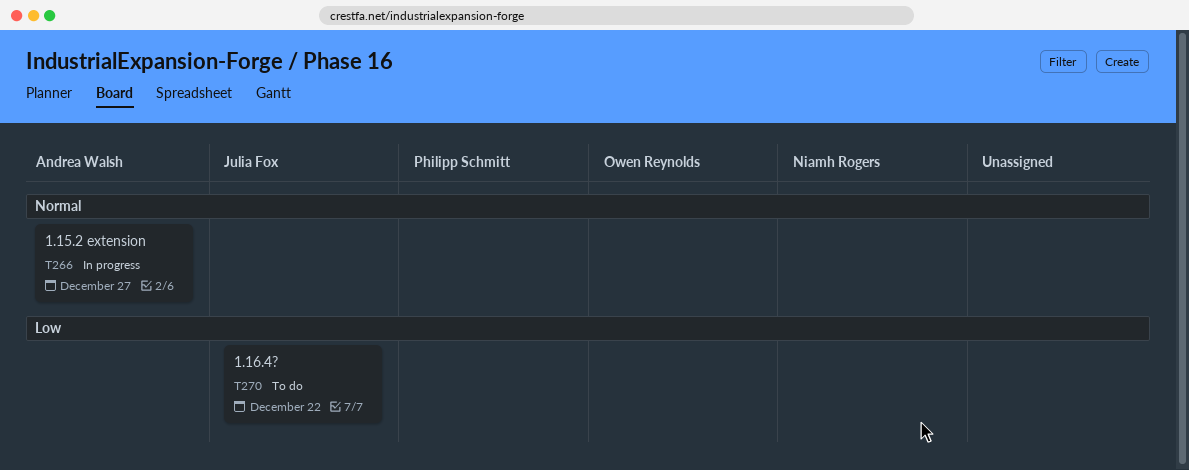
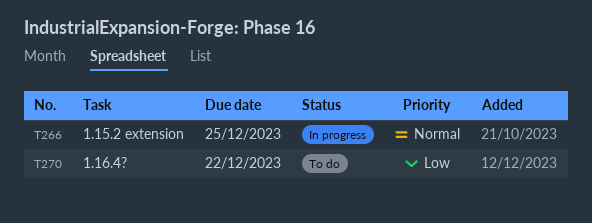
T266, due: Dec 27 -> Dec 25

